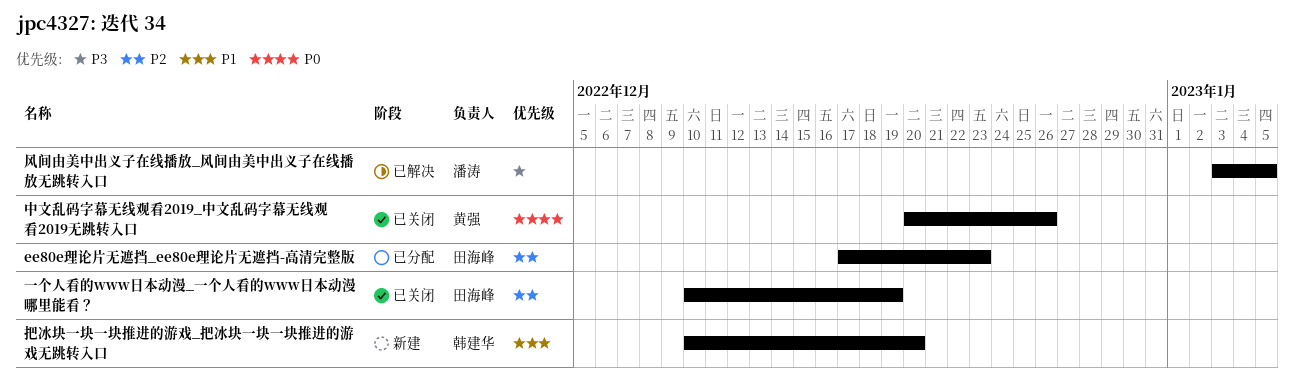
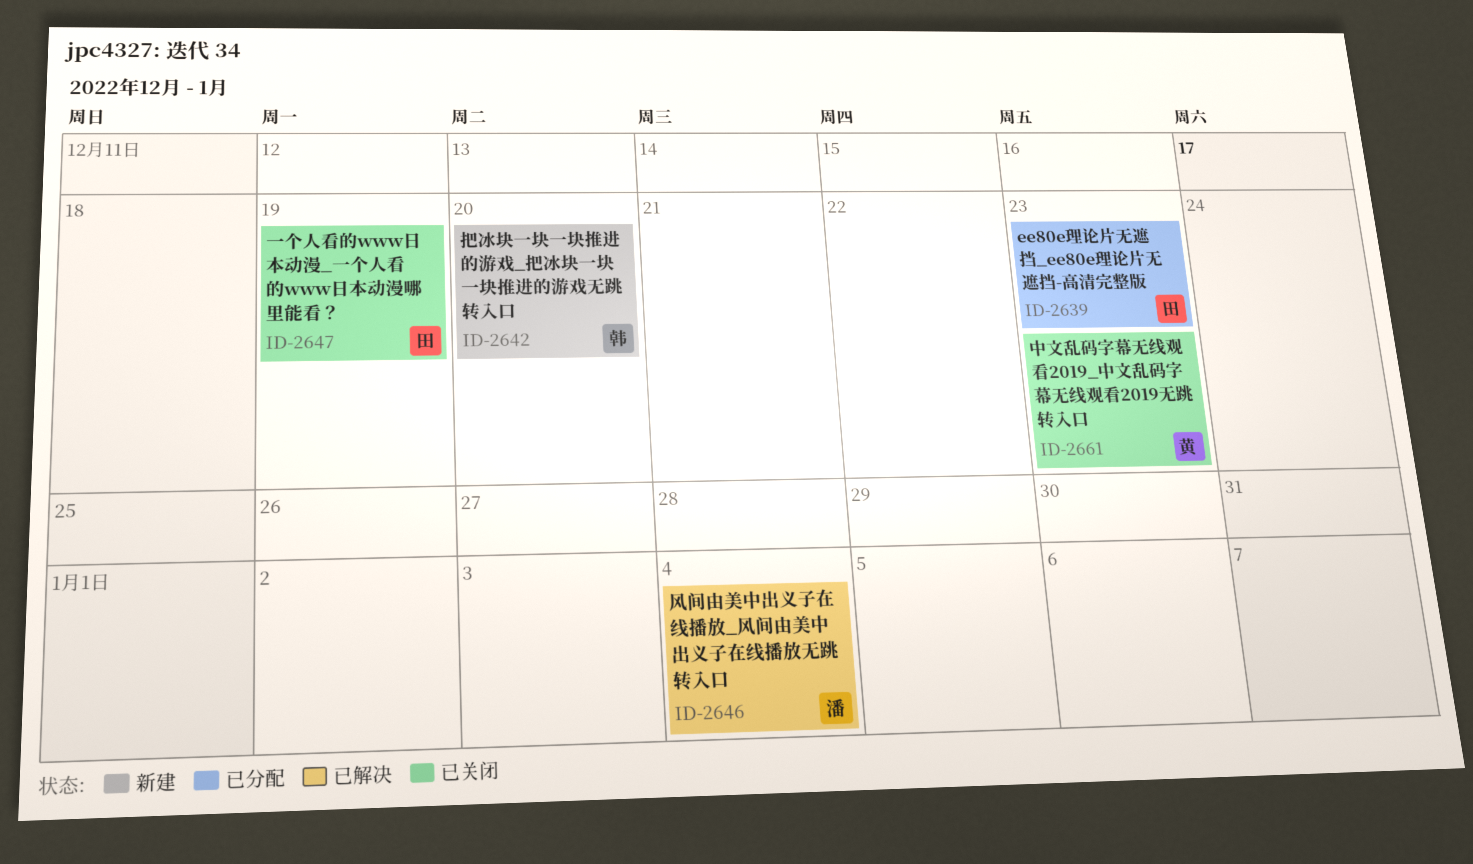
中文乱码字幕无线观看2019_中文乱码字幕无线观看2019无跳转入口, due: Dec 26 -> Dec 23
风间由美中出义子在线播放_风间由美中出义子在线播放无跳转入口, due: Jan 5 -> Jan 4

